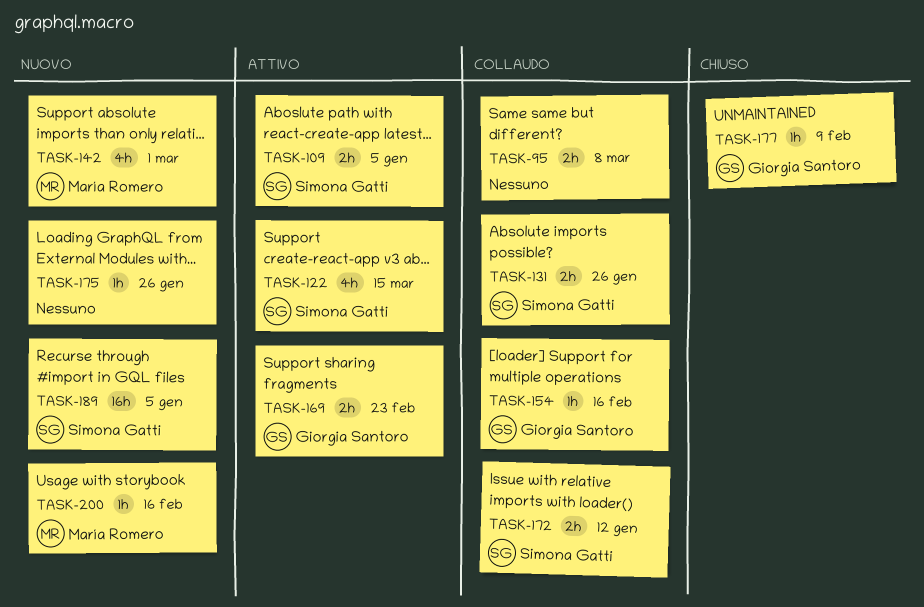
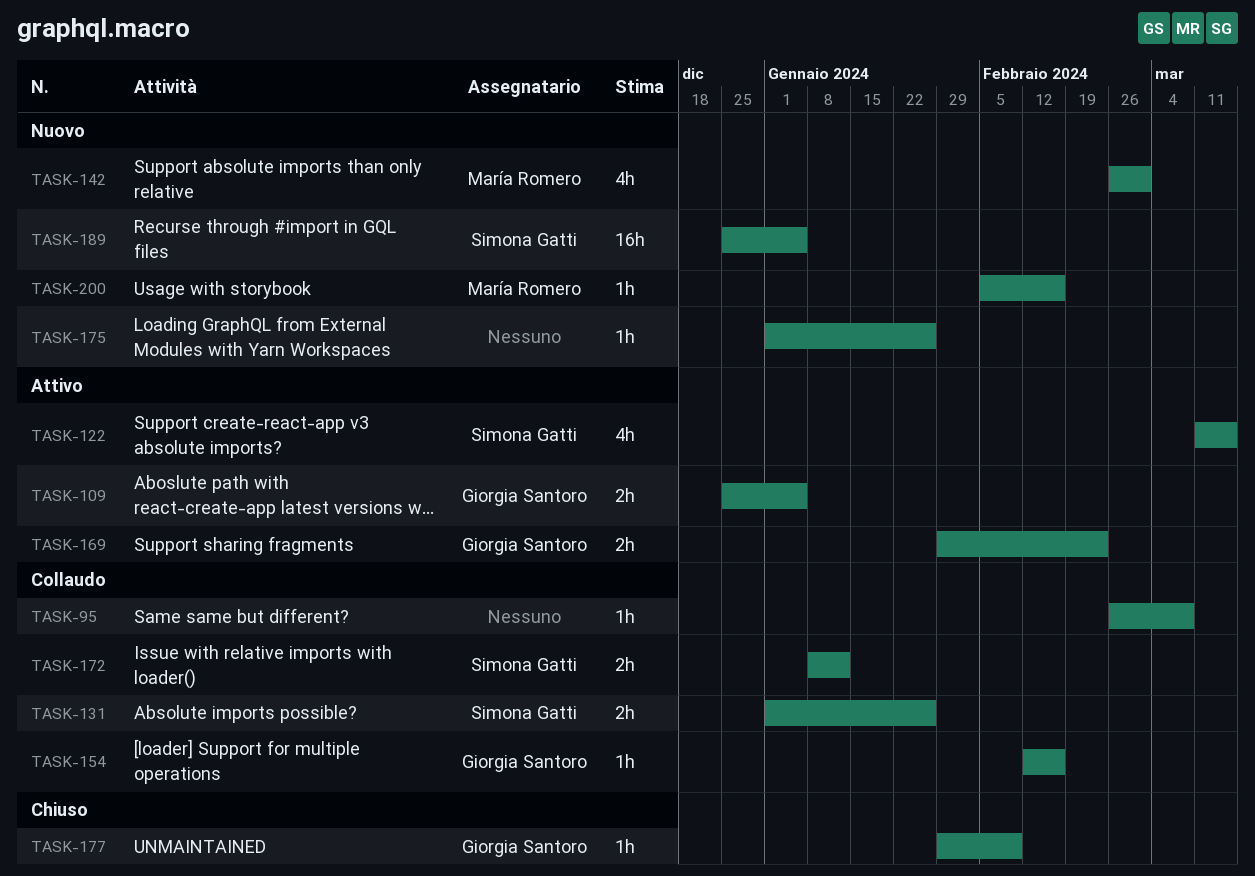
TASK-95, estimate: 2h -> 1h
TASK-109, owner: Simona Gatti -> Giorgia Santoro

